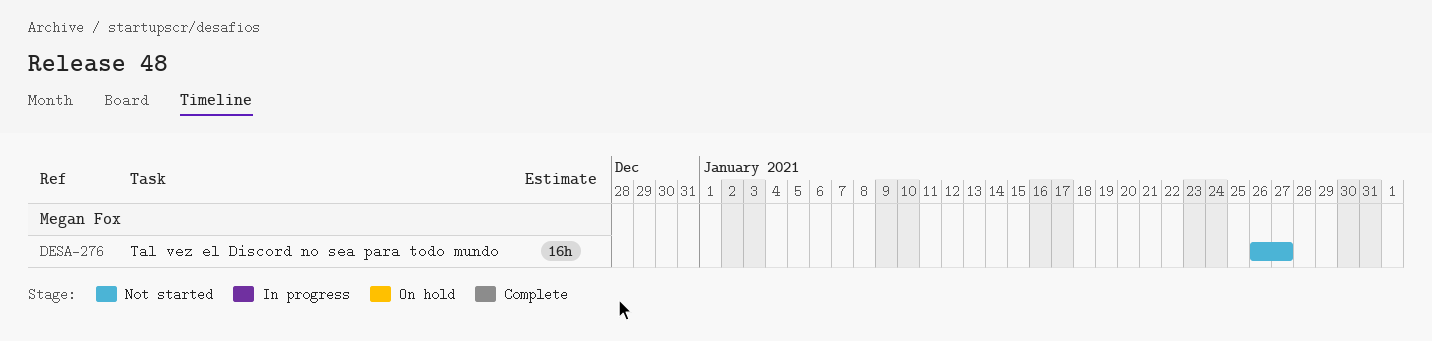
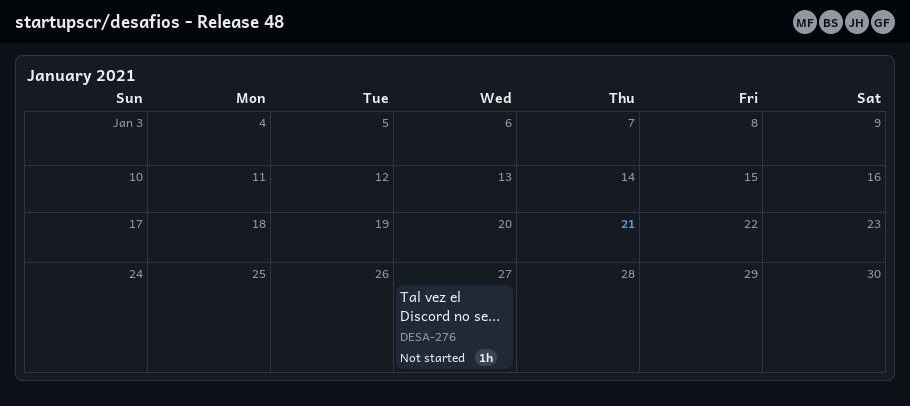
DESA-276, estimate: 16h -> 1h

